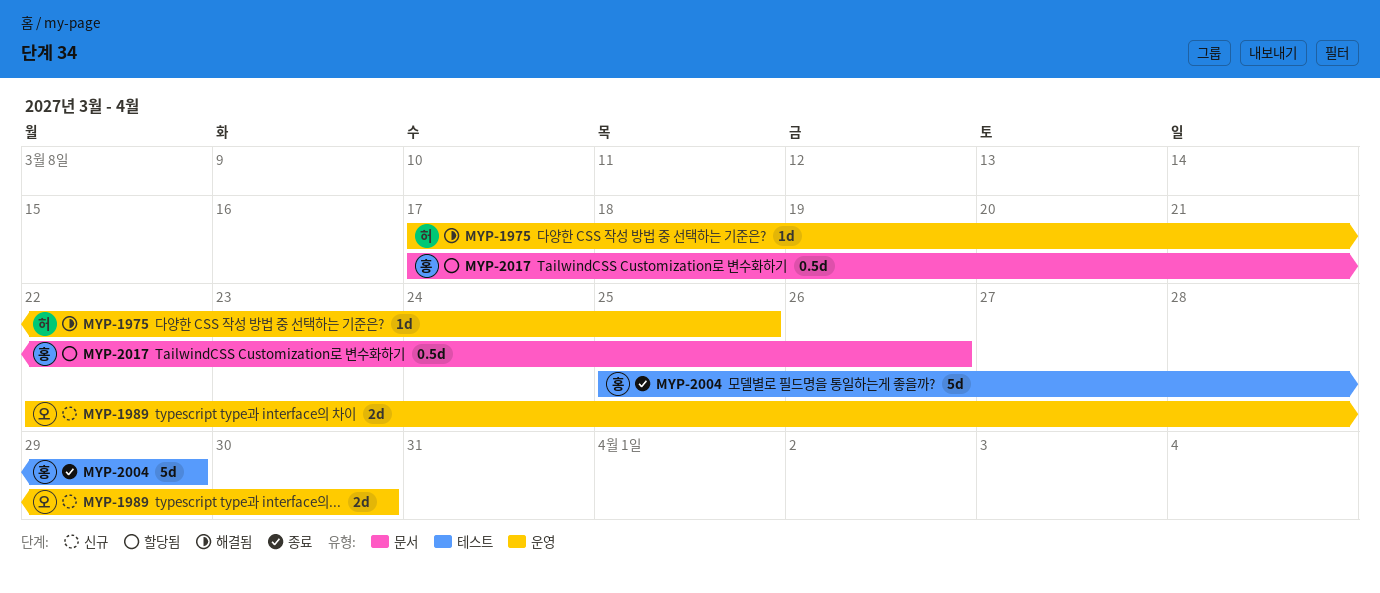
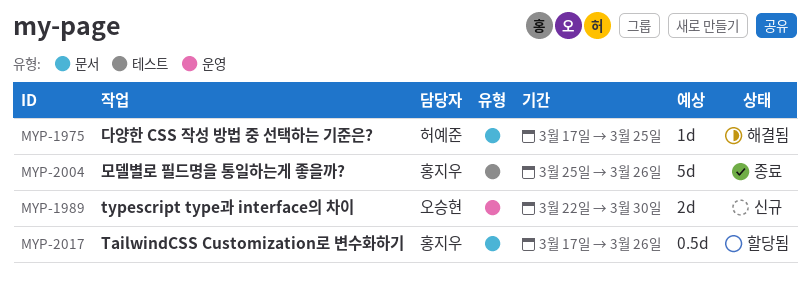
MYP-1975, label: 운영 -> 문서
MYP-2004, due: Mar 29 -> Mar 26

